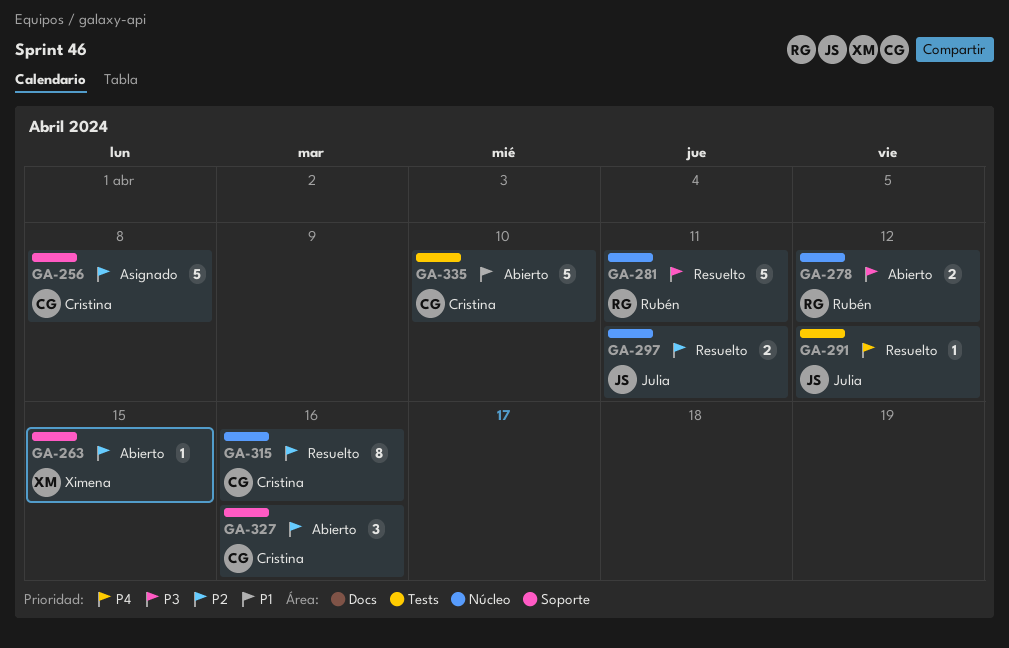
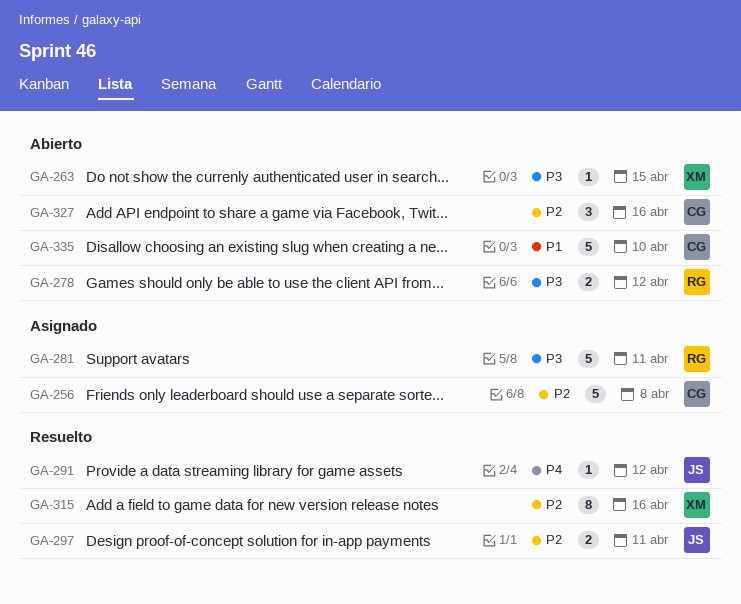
GA-263, priority: P2 -> P3
GA-281, status: Resuelto -> Asignado
GA-315, owner: Cristina -> Ximena

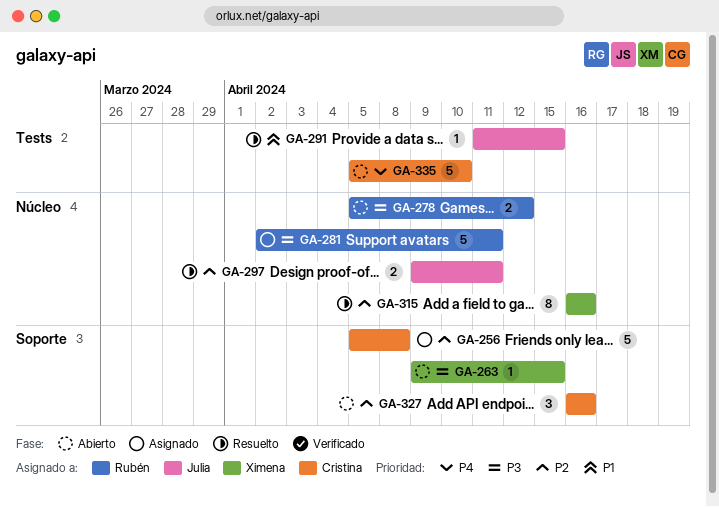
GA-291, priority: P4 -> P1
GA-291, due: Apr 12 -> Apr 15
GA-335, priority: P1 -> P4

